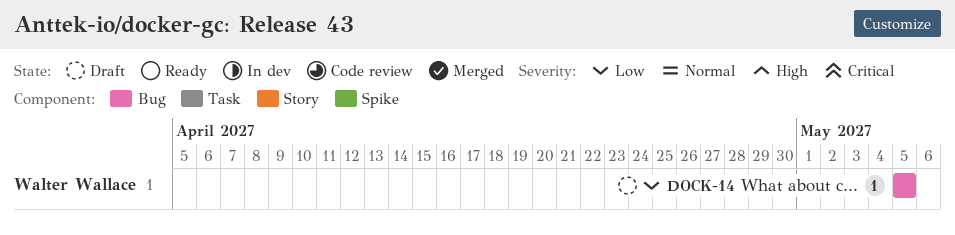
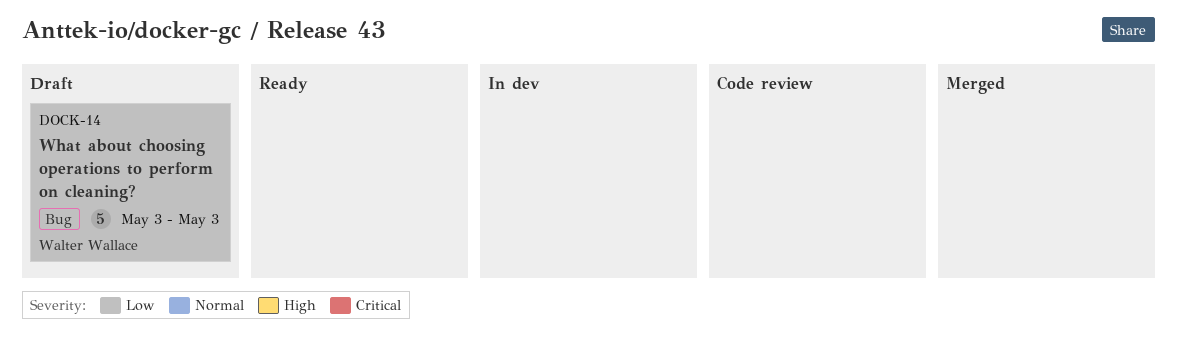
DOCK-14, estimate: 1 -> 5
DOCK-14, start: May 5 -> May 3
DOCK-14, due: May 5 -> May 3

